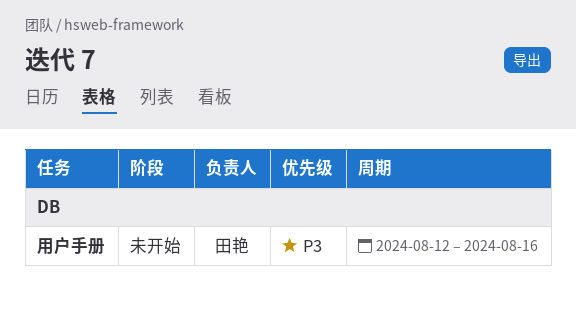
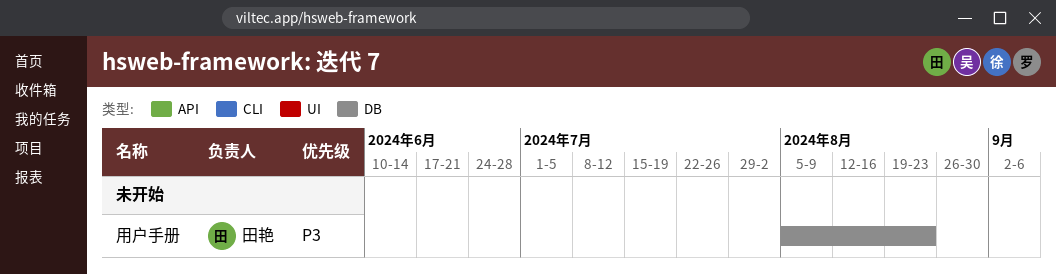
用户手册, start: Aug 12 -> Aug 5
用户手册, due: Aug 16 -> Aug 23

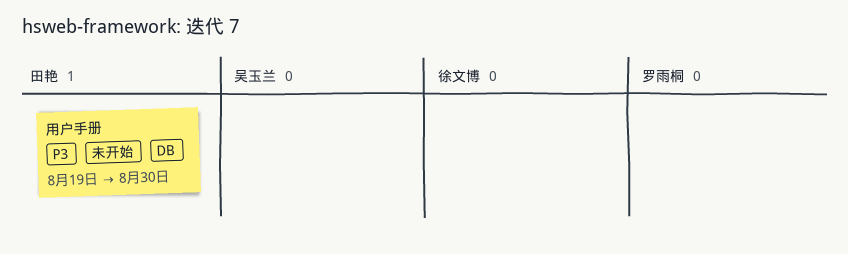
用户手册, start: Aug 5 -> Aug 19
用户手册, due: Aug 23 -> Aug 30

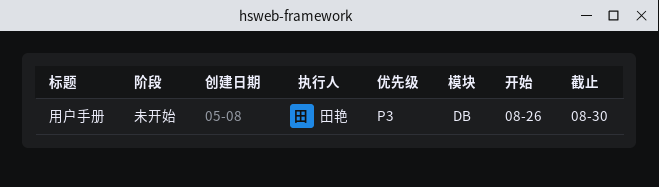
用户手册, start: Aug 19 -> Aug 26

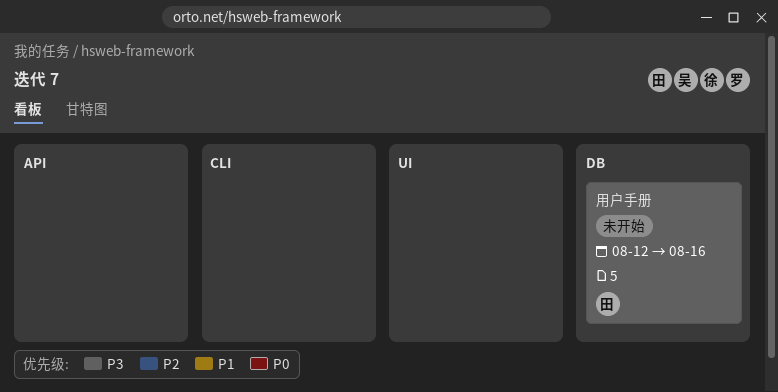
用户手册, start: Aug 26 -> Aug 12
用户手册, due: Aug 30 -> Aug 16

